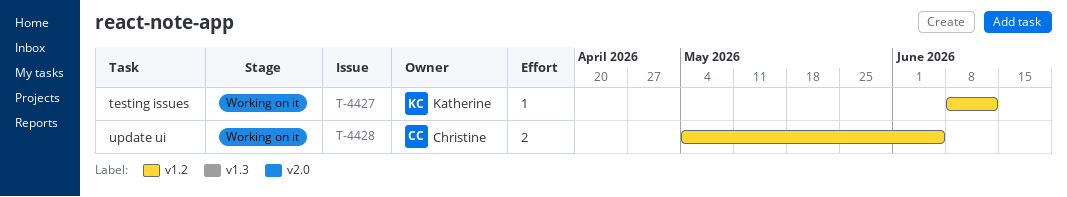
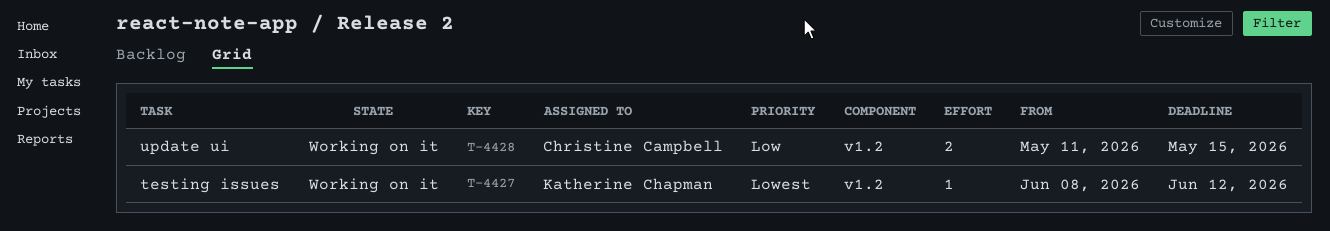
T-4428, start: May 4 -> May 11
T-4428, due: Jun 5 -> May 15

